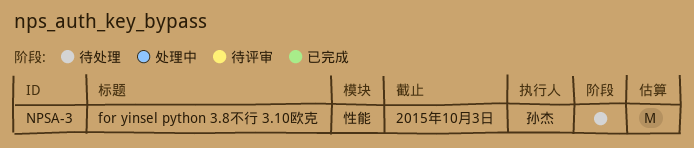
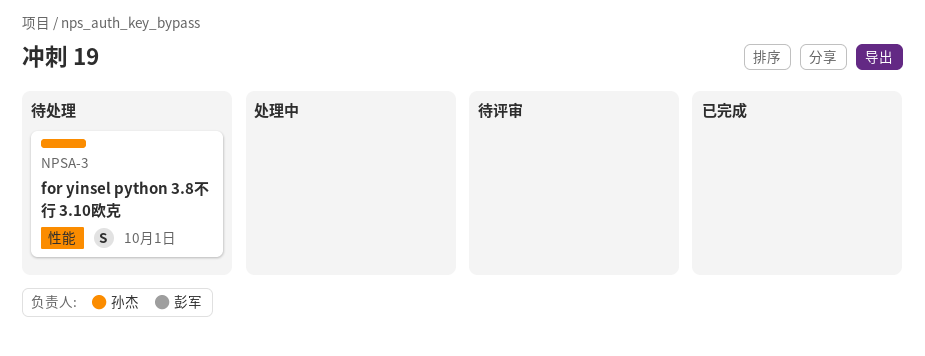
NPSA-3, estimate: M -> S
NPSA-3, due: Oct 3 -> Oct 1

